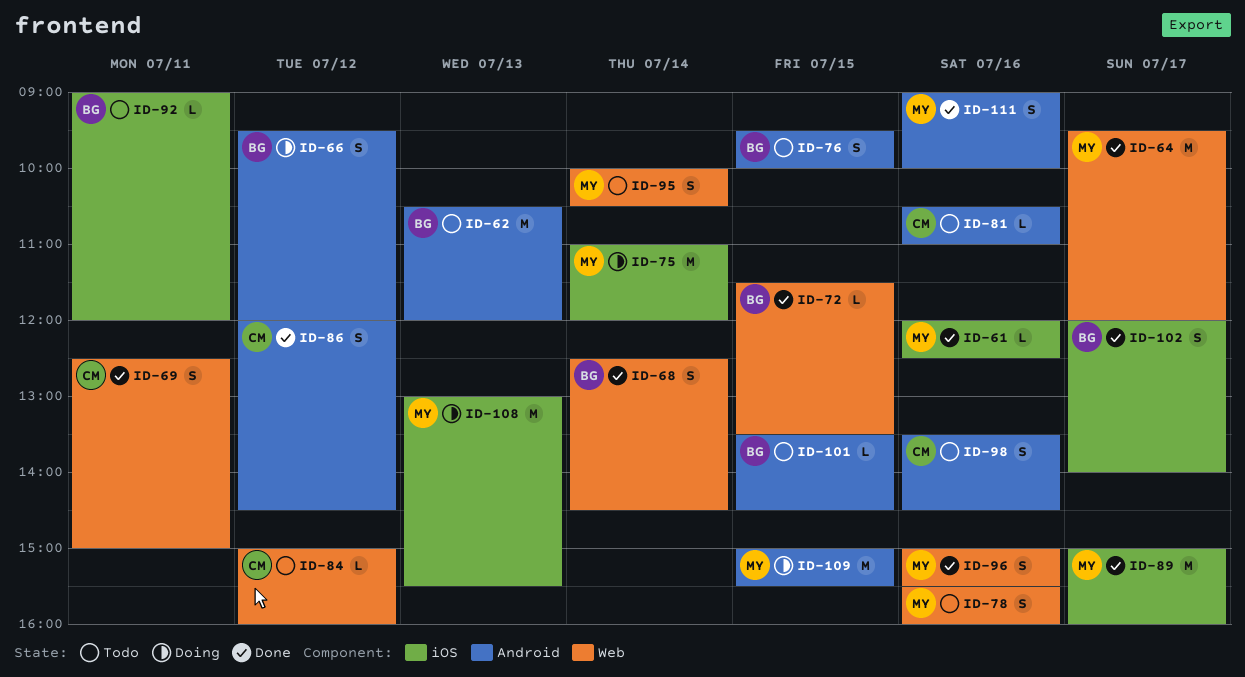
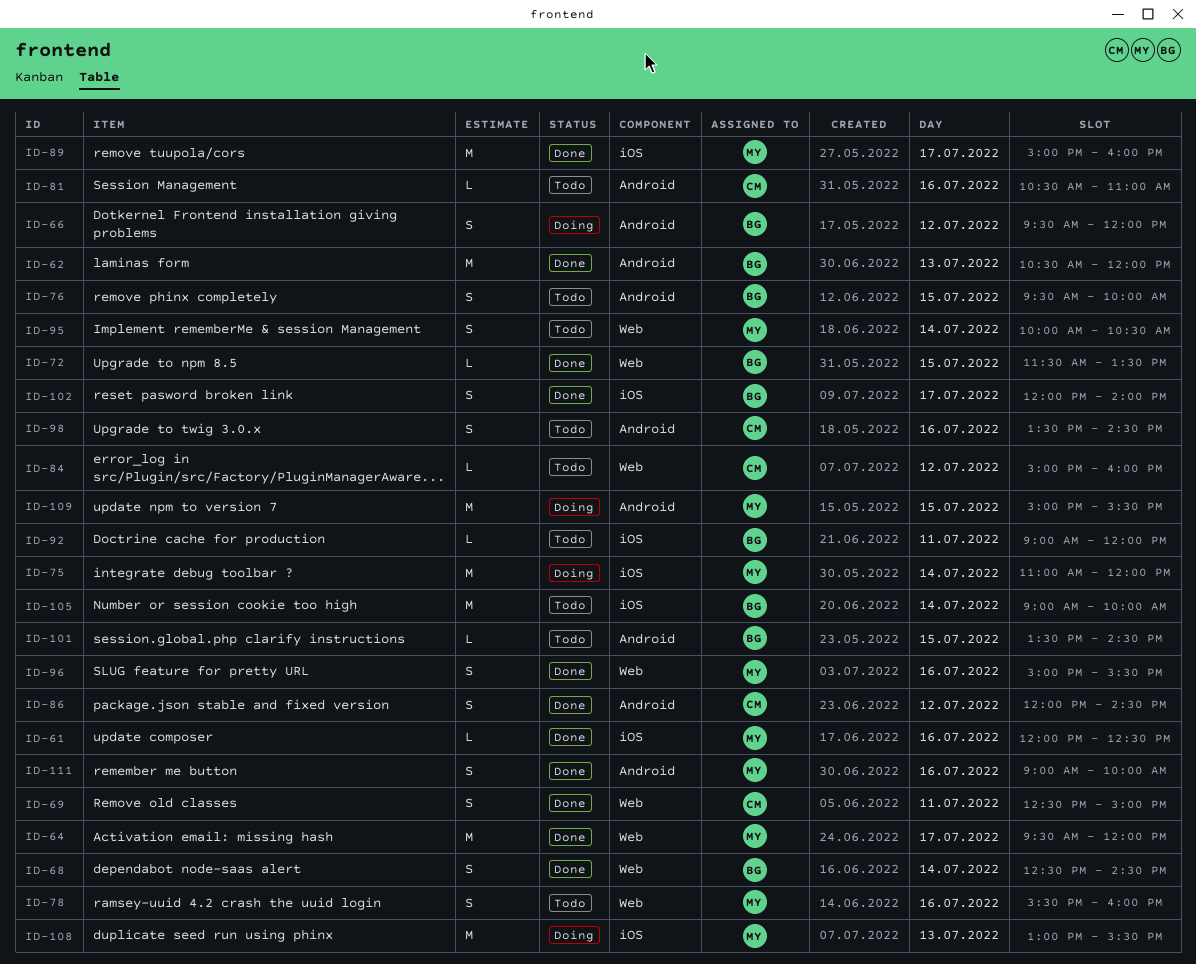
ID-62, status: Todo -> Done
ID-105: none -> present

